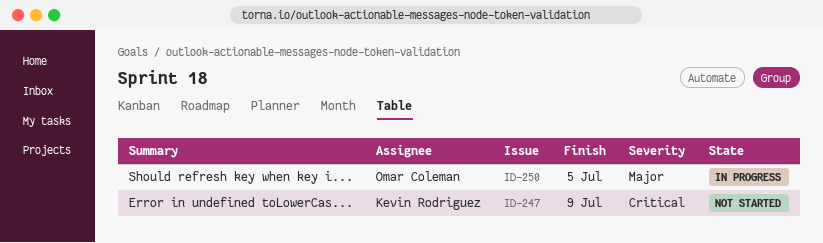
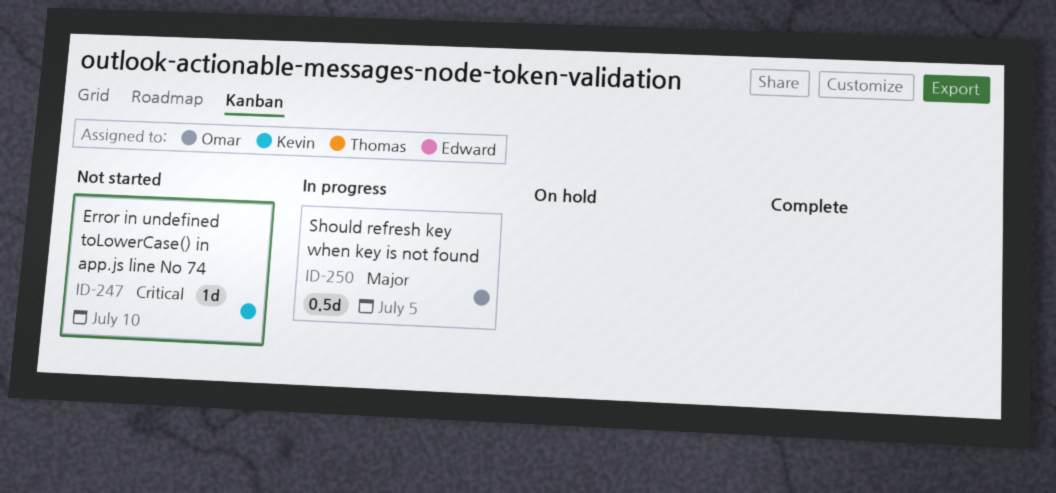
ID-247, due: Jul 9 -> Jul 10

